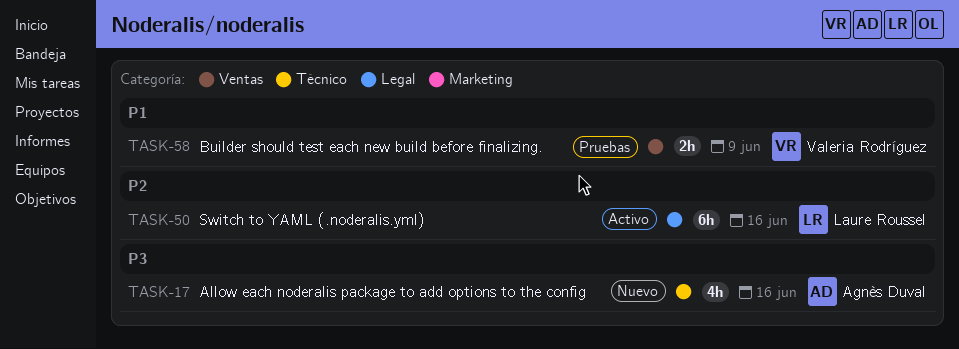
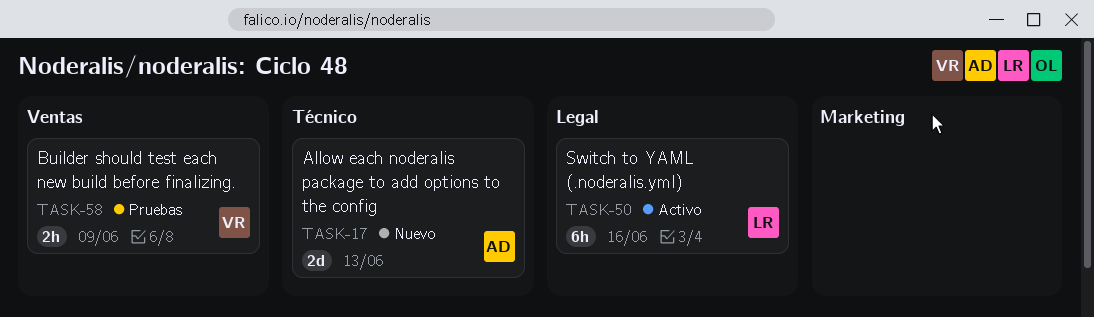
TASK-17, estimate: 4h -> 2d
TASK-17, due: Jun 16 -> Jun 13

